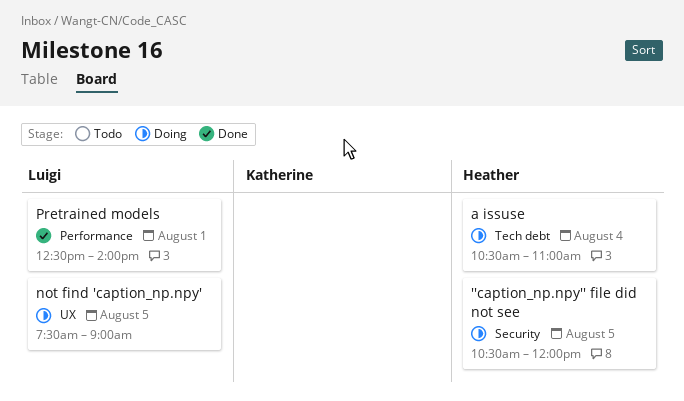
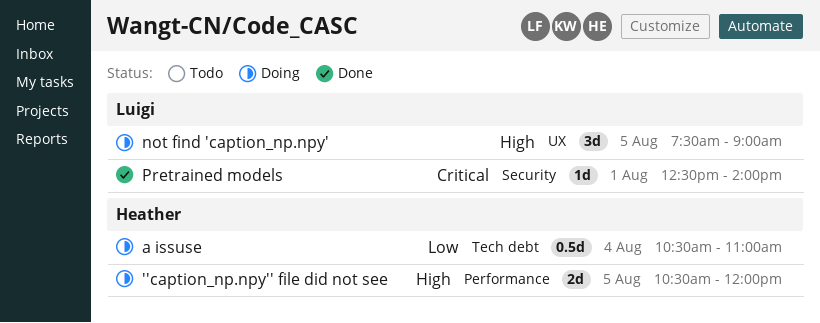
''caption_np.npy'' file did not see, label: Security -> Performance
Pretrained models, label: Performance -> Security

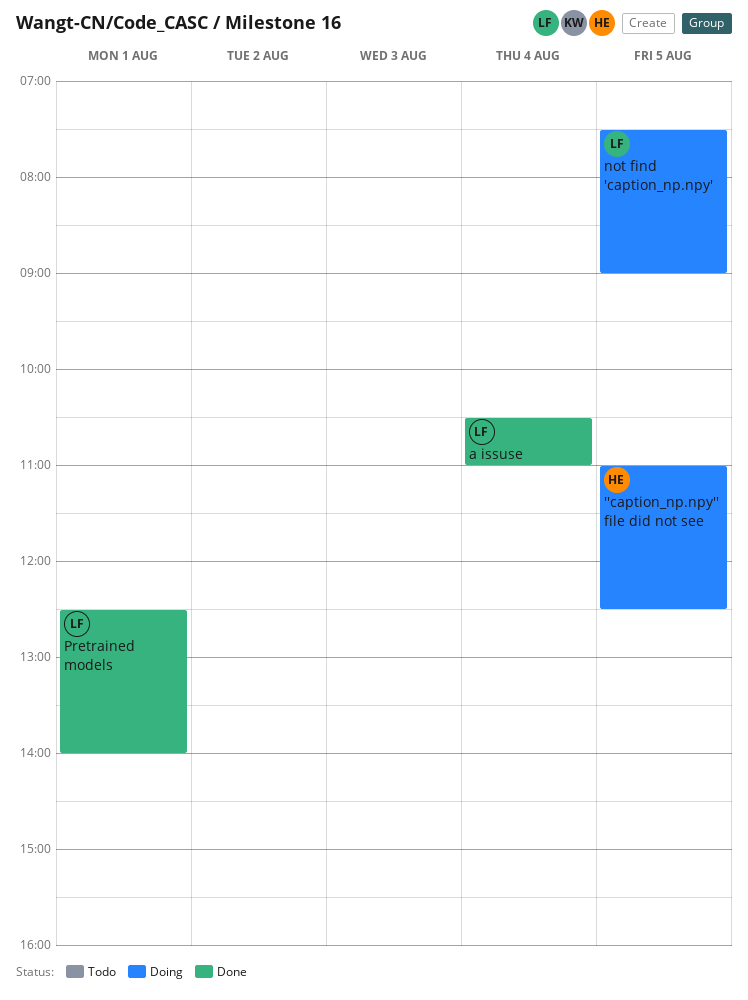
''caption_np.npy'' file did not see, begins: 10:30 -> 11:00
''caption_np.npy'' file did not see, ends: 12:00 -> 12:30
a issuse, status: Doing -> Done
a issuse, owner: Heather -> Luigi

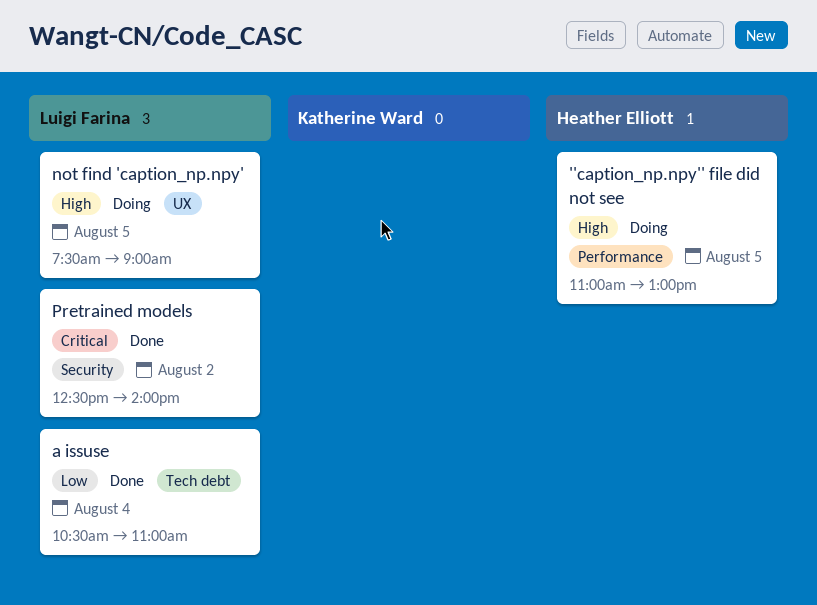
''caption_np.npy'' file did not see, ends: 12:30 -> 13:00
Pretrained models, day: Aug 1 -> Aug 2

